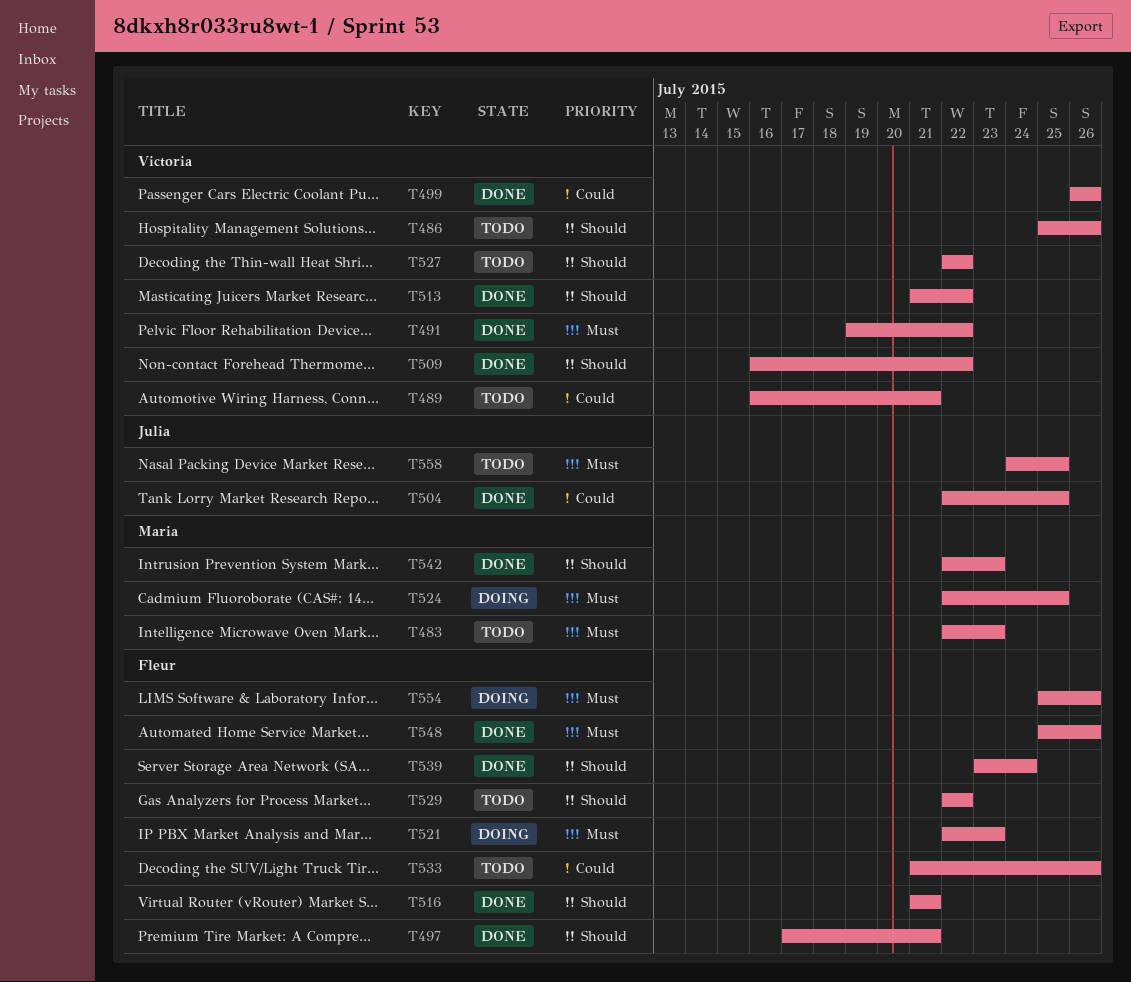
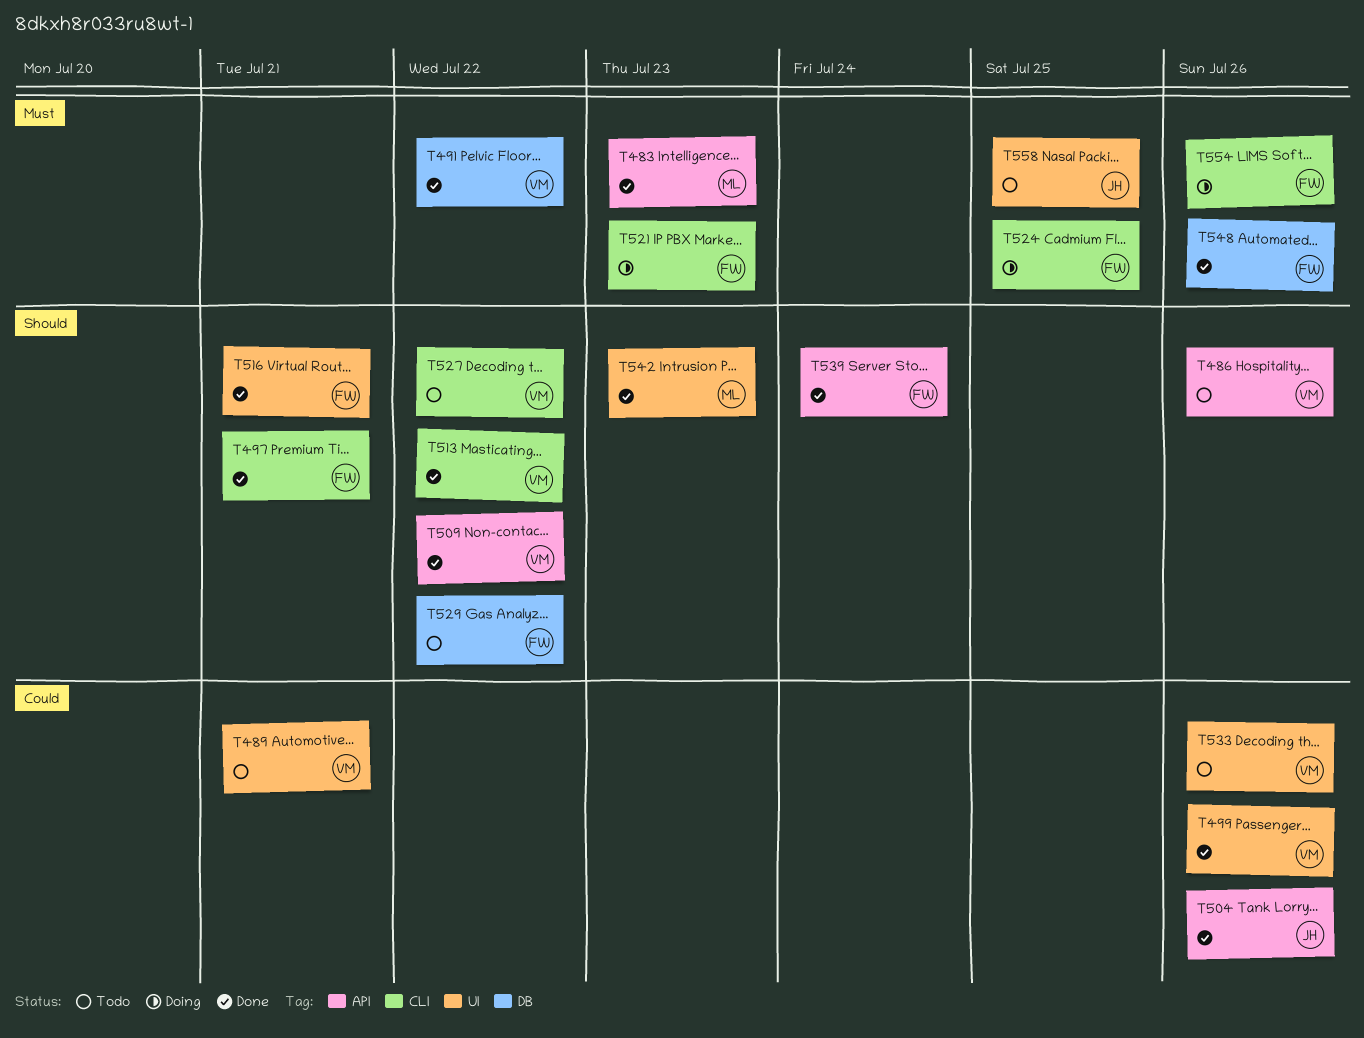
T483, status: Todo -> Done
T504, due: Jul 25 -> Jul 26
T524, owner: Maria -> Fleur
T533, owner: Fleur -> Victoria

